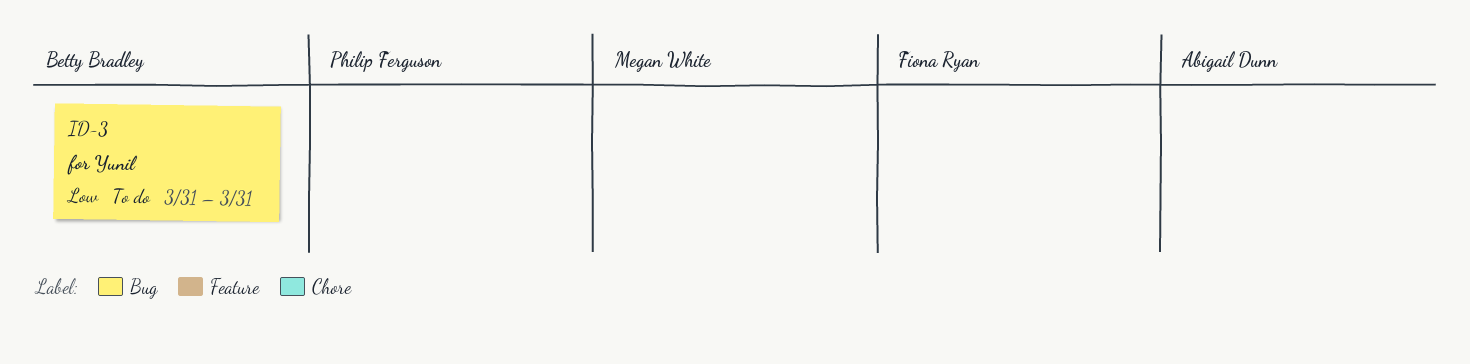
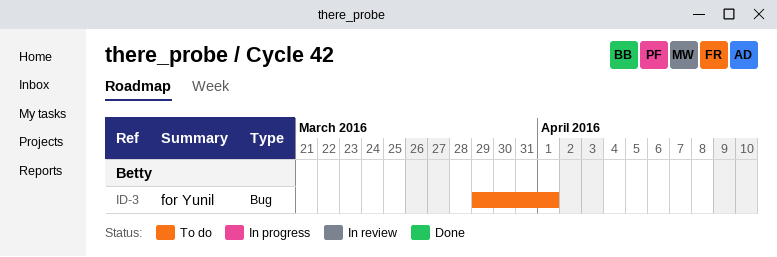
ID-3, start: Mar 31 -> Mar 29
ID-3, due: Mar 31 -> Apr 1

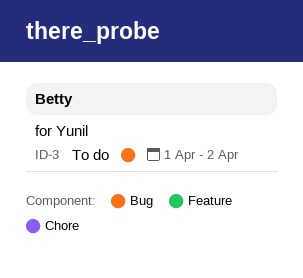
ID-3, start: Mar 29 -> Apr 1
ID-3, due: Apr 1 -> Apr 2

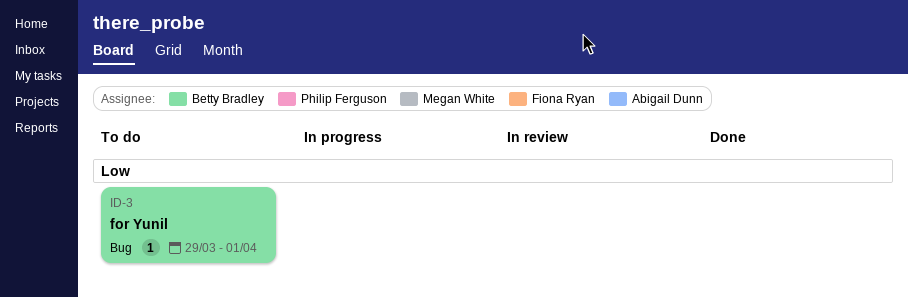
ID-3, start: Apr 1 -> Mar 29
ID-3, due: Apr 2 -> Apr 1

